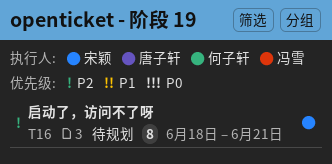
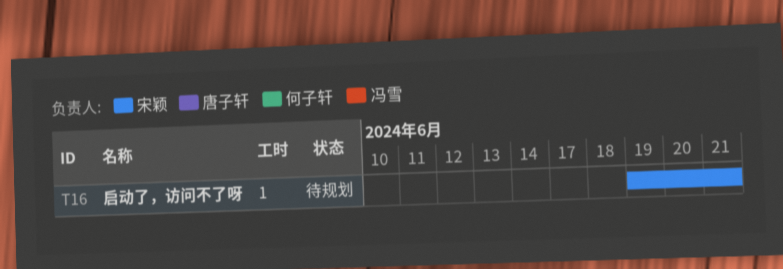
T16, estimate: 8 -> 1
T16, start: Jun 18 -> Jun 19

